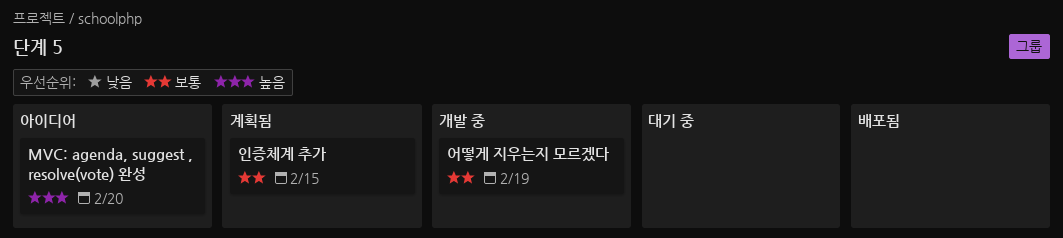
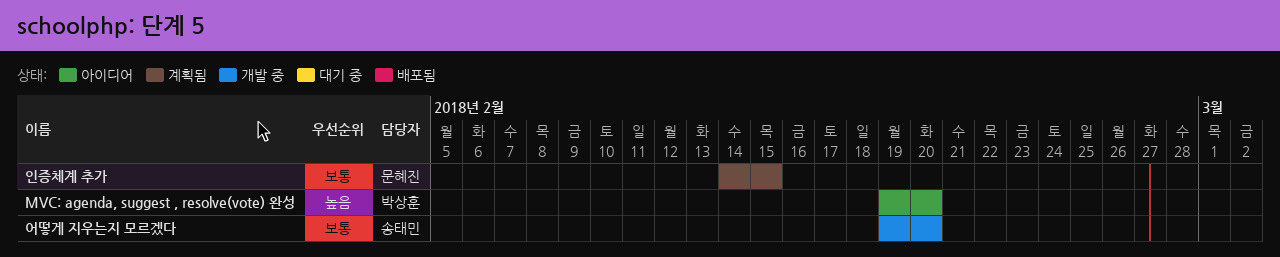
어떻게 지우는지 모르겠다, due: Feb 19 -> Feb 20

